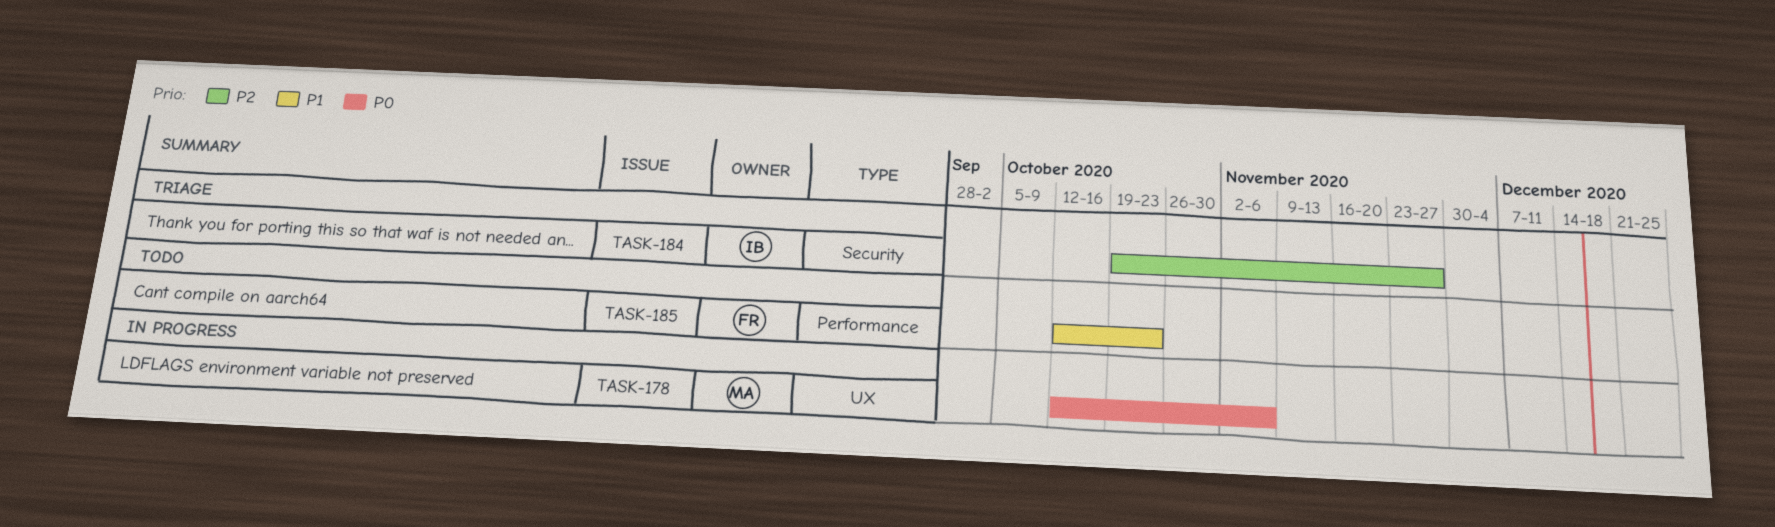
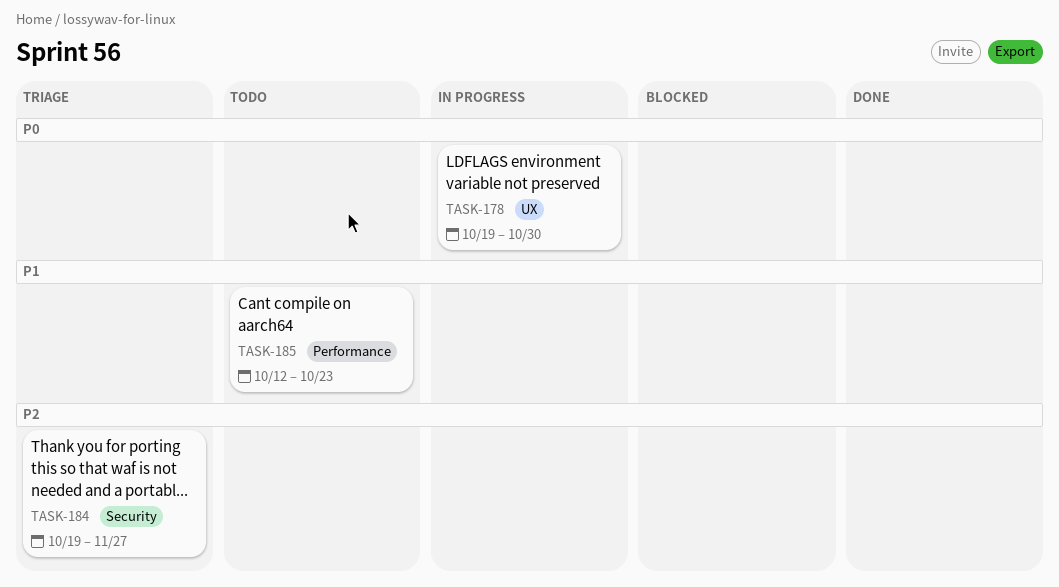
TASK-178, start: Oct 12 -> Oct 19
TASK-178, due: Nov 6 -> Oct 30

